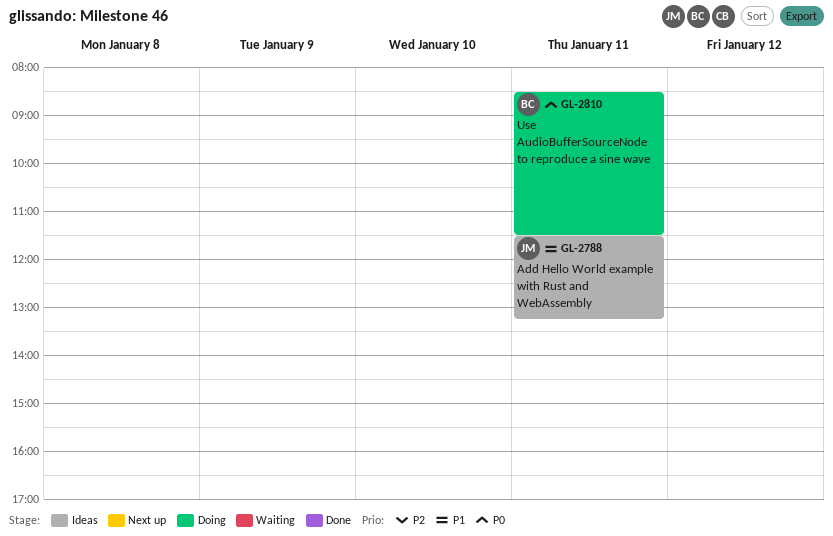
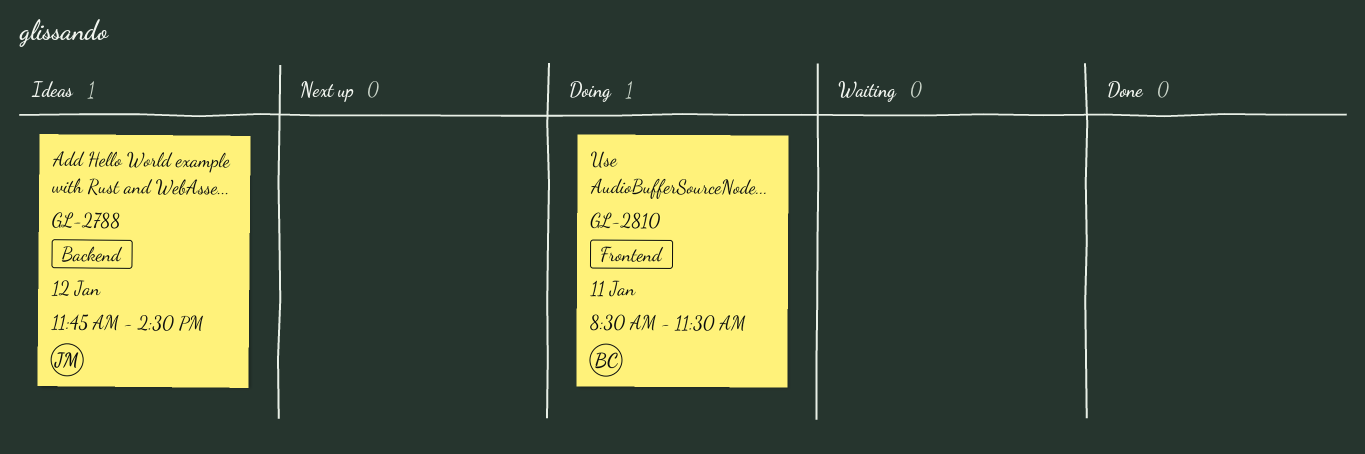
GL-2788, day: Jan 11 -> Jan 12
GL-2788, begins: 11:30 -> 11:45
GL-2788, ends: 13:15 -> 14:30

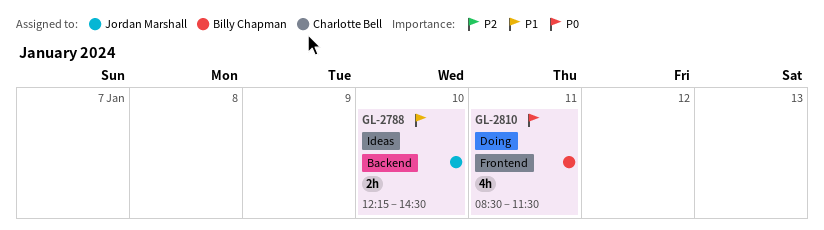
GL-2788, day: Jan 12 -> Jan 10
GL-2788, begins: 11:45 -> 12:15

